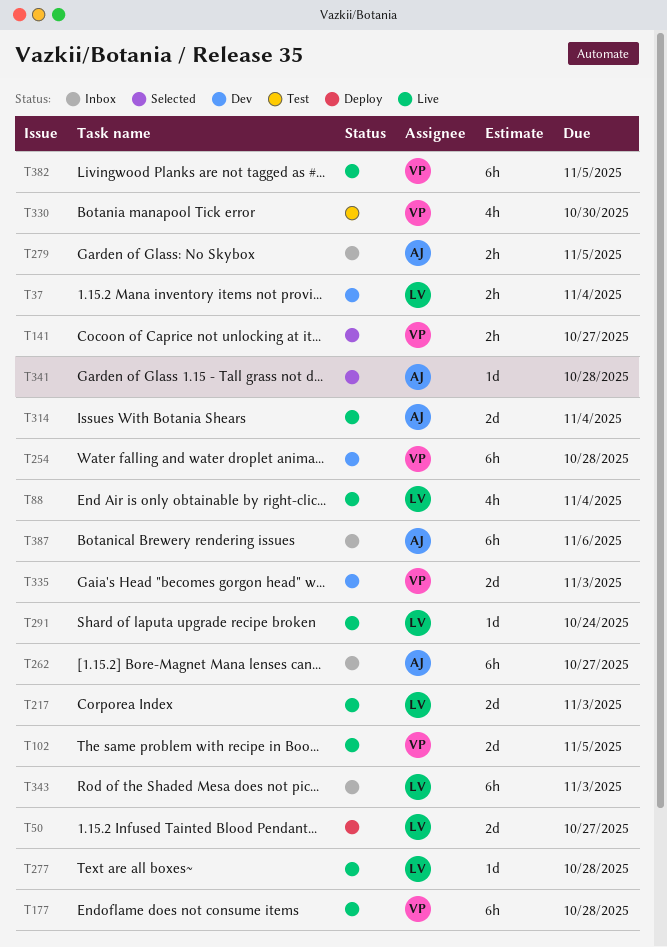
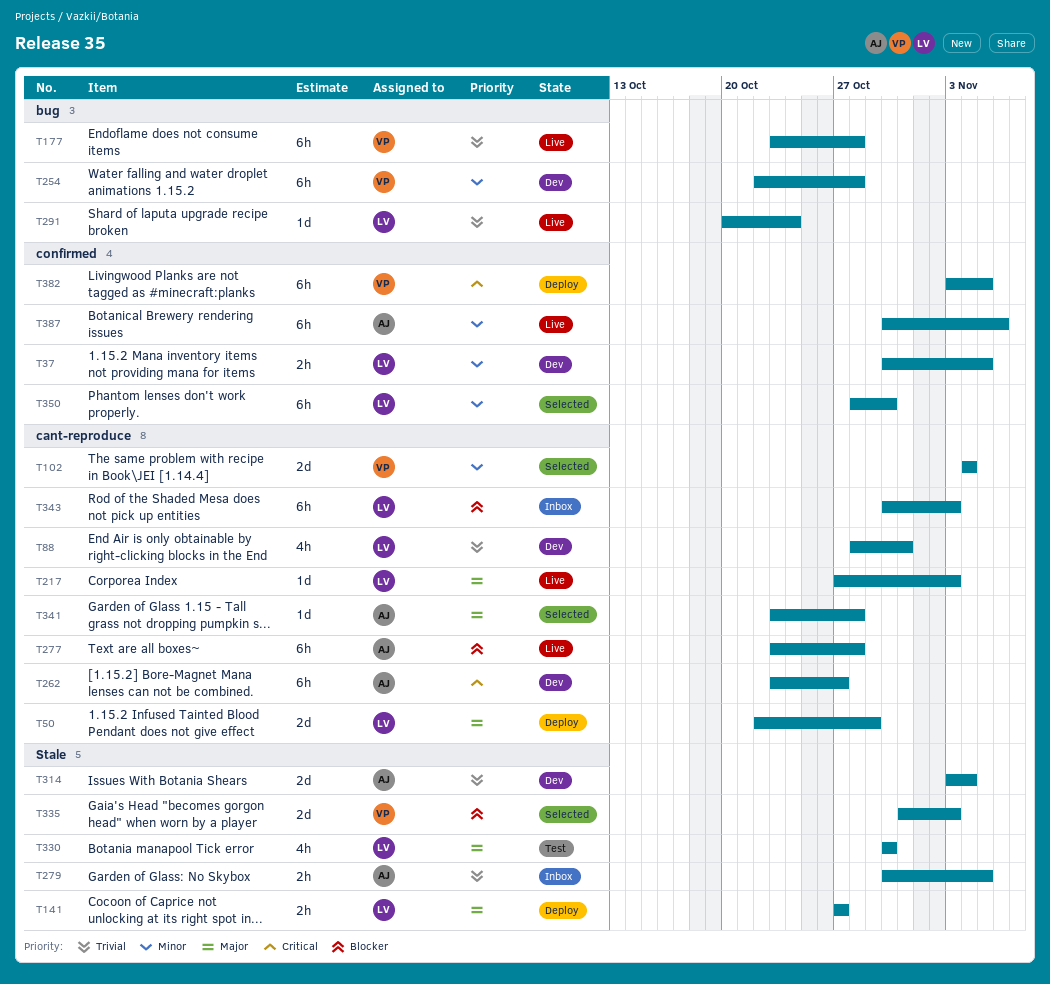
T37, due: Nov 4 -> Nov 5
T50, due: Oct 27 -> Oct 29
T88, status: Live -> Dev
T88, due: Nov 4 -> Oct 31
T102, status: Live -> Selected
T102, due: Nov 5 -> Nov 4
T141, status: Selected -> Deploy
T141, owner: VP -> LV
T217, estimate: 2d -> 1d
T262, status: Inbox -> Dev
T277, owner: LV -> AJ
T277, estimate: 1d -> 6h
T314, status: Live -> Dev
T330, owner: VP -> LV
T335, status: Dev -> Selected
T350: none -> present
T382, status: Live -> Deploy
T387, status: Inbox -> Live

